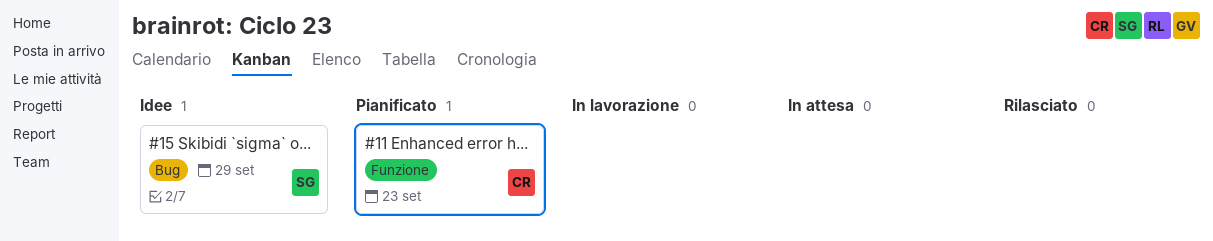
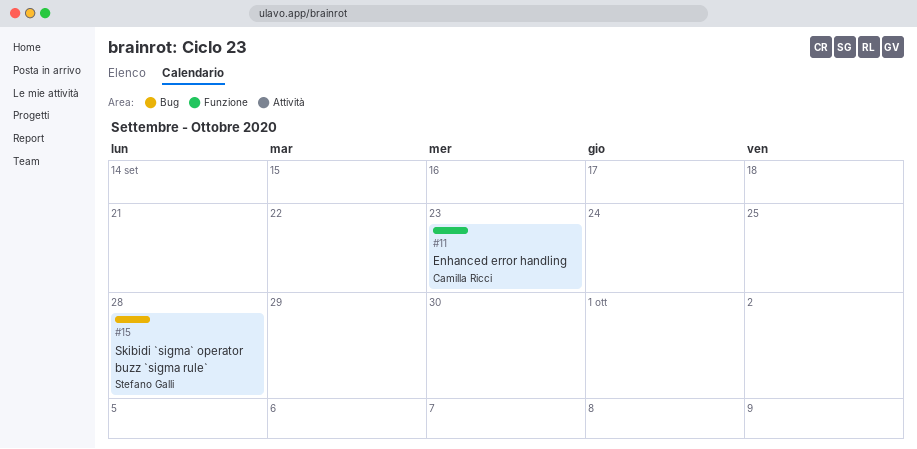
#15, due: Sep 29 -> Sep 28

